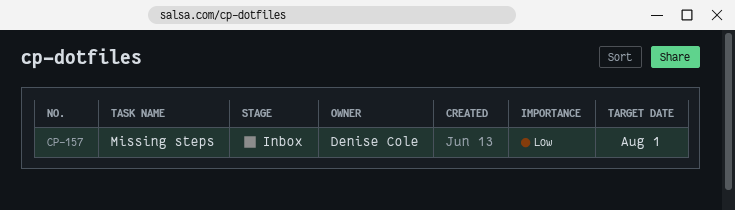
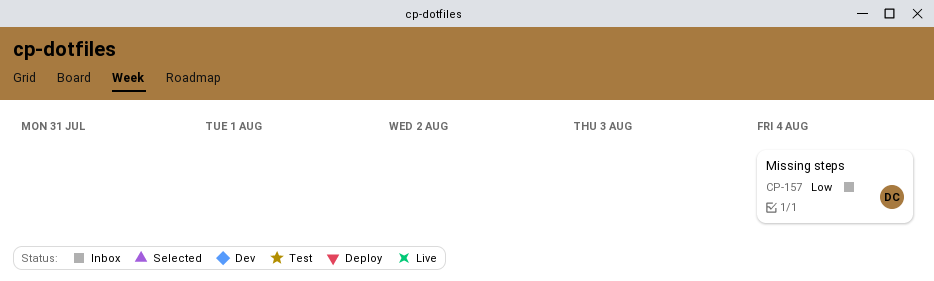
CP-157, due: Aug 1 -> Aug 4

